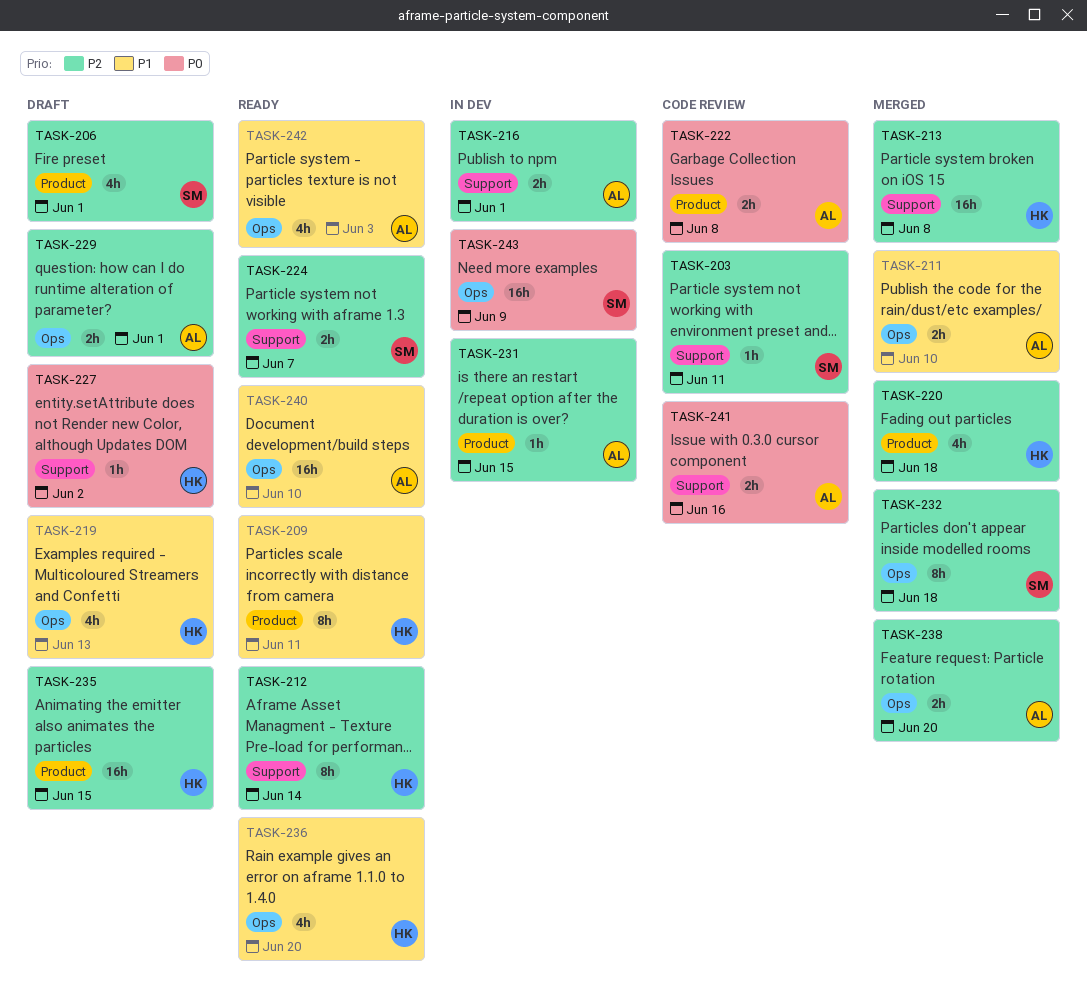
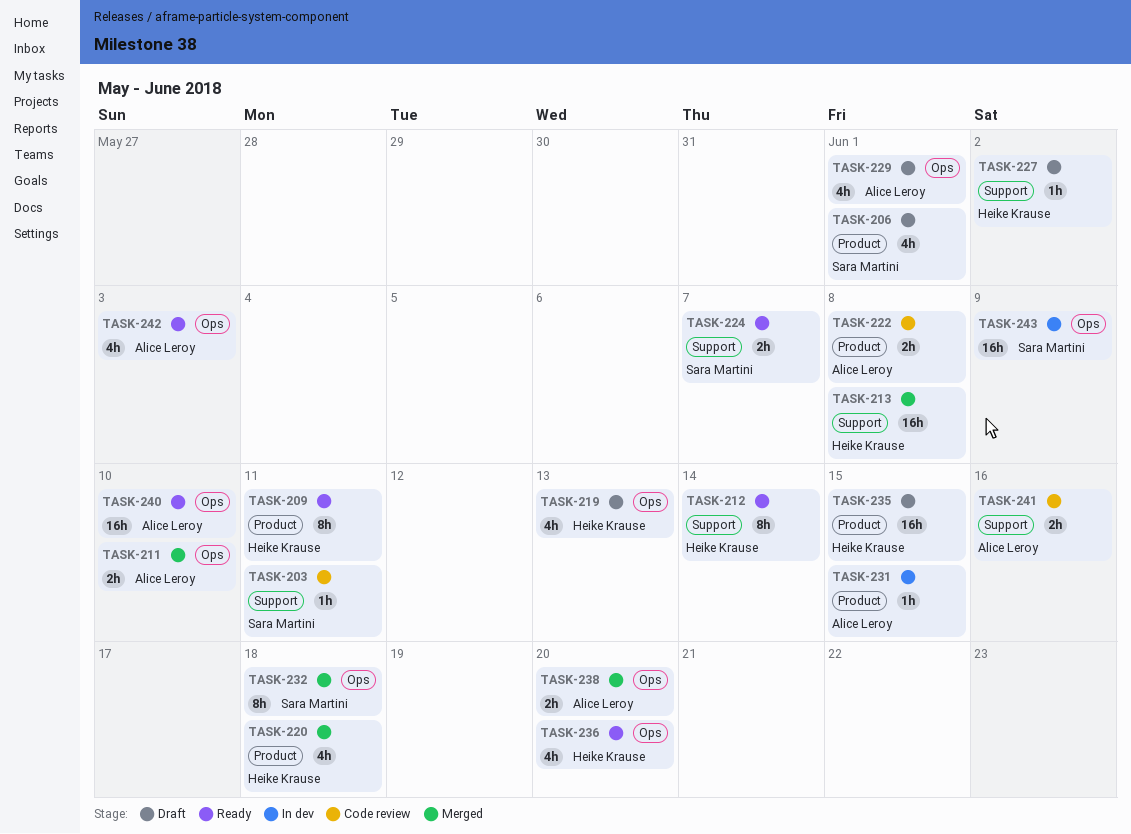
TASK-216: present -> none
TASK-229, estimate: 2h -> 4h

